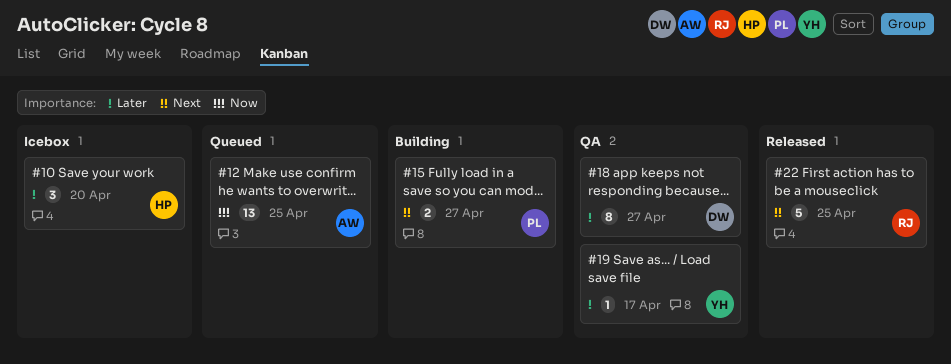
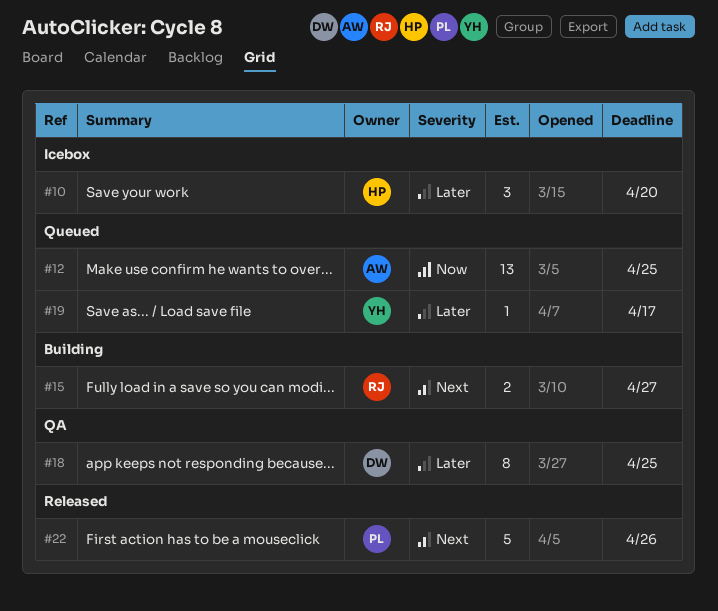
#15, owner: PL -> RJ
#18, due: Apr 27 -> Apr 25
#19, status: QA -> Queued
#22, owner: RJ -> PL
#22, due: Apr 25 -> Apr 26

